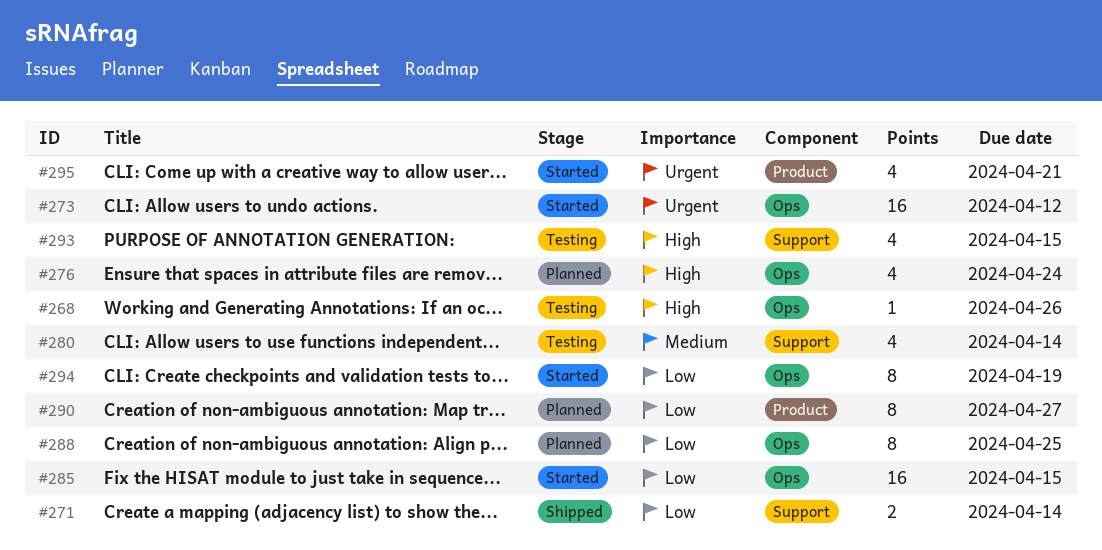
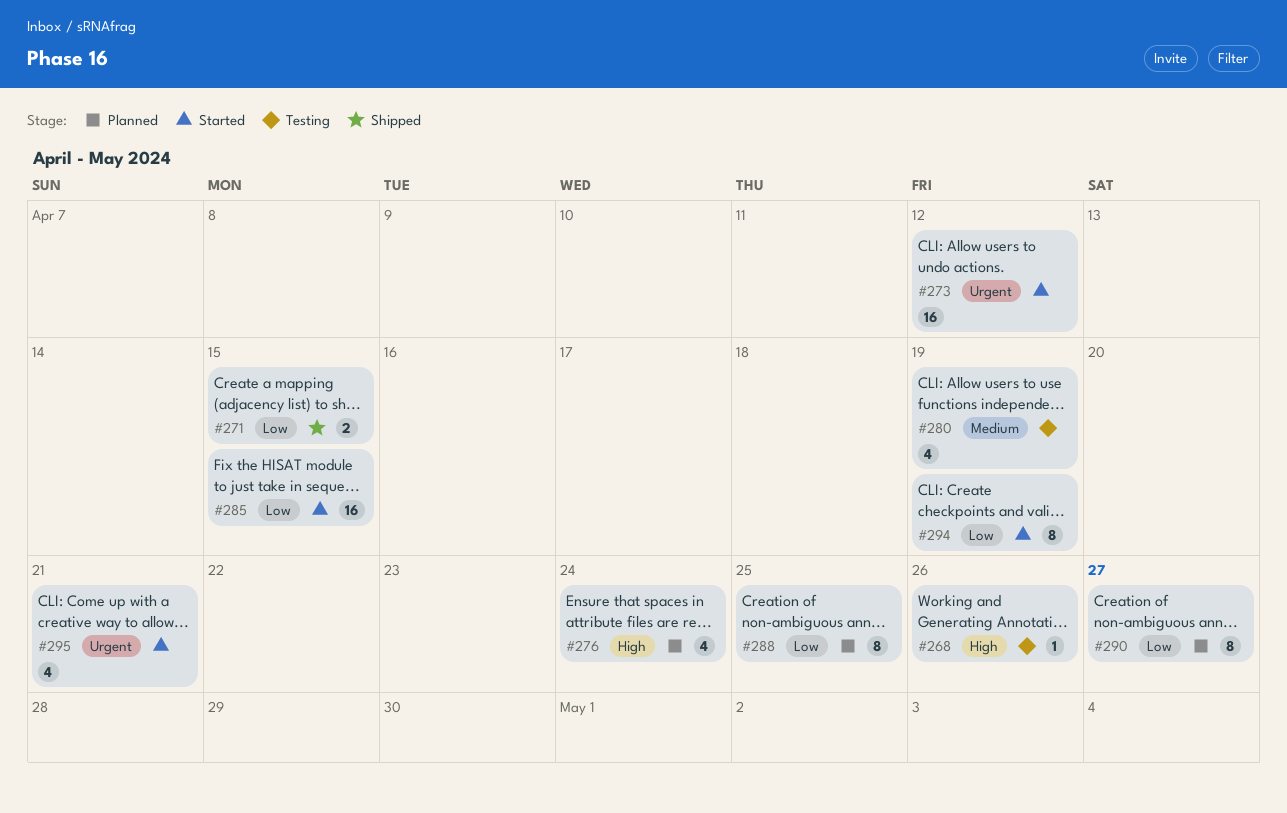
#271, due: Apr 14 -> Apr 15
#280, due: Apr 14 -> Apr 19
#293: present -> none

